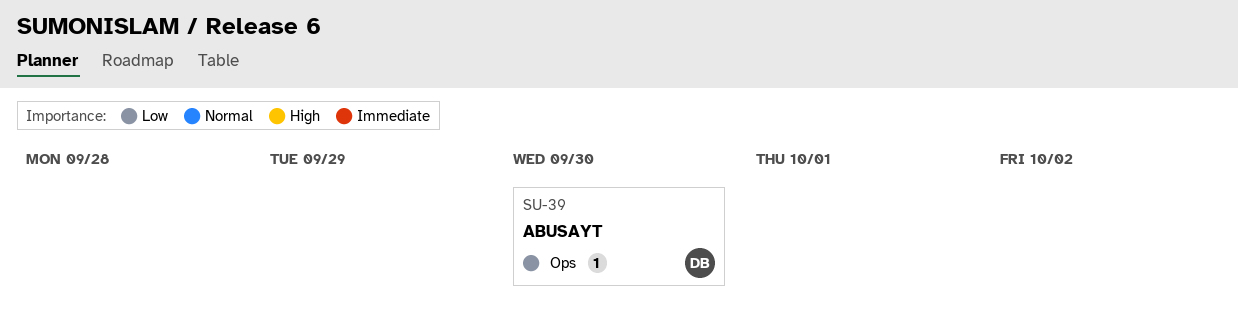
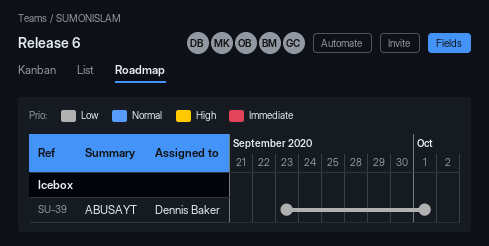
SU-39, due: Sep 30 -> Oct 1

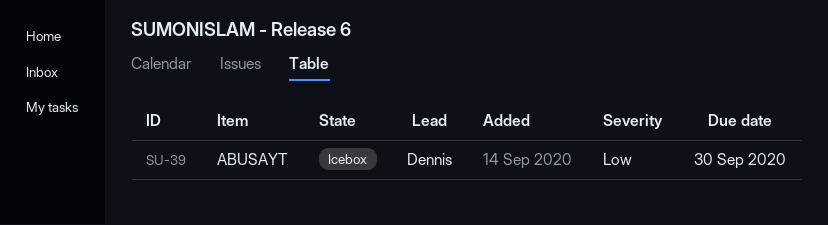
SU-39, due: Oct 1 -> Sep 30

